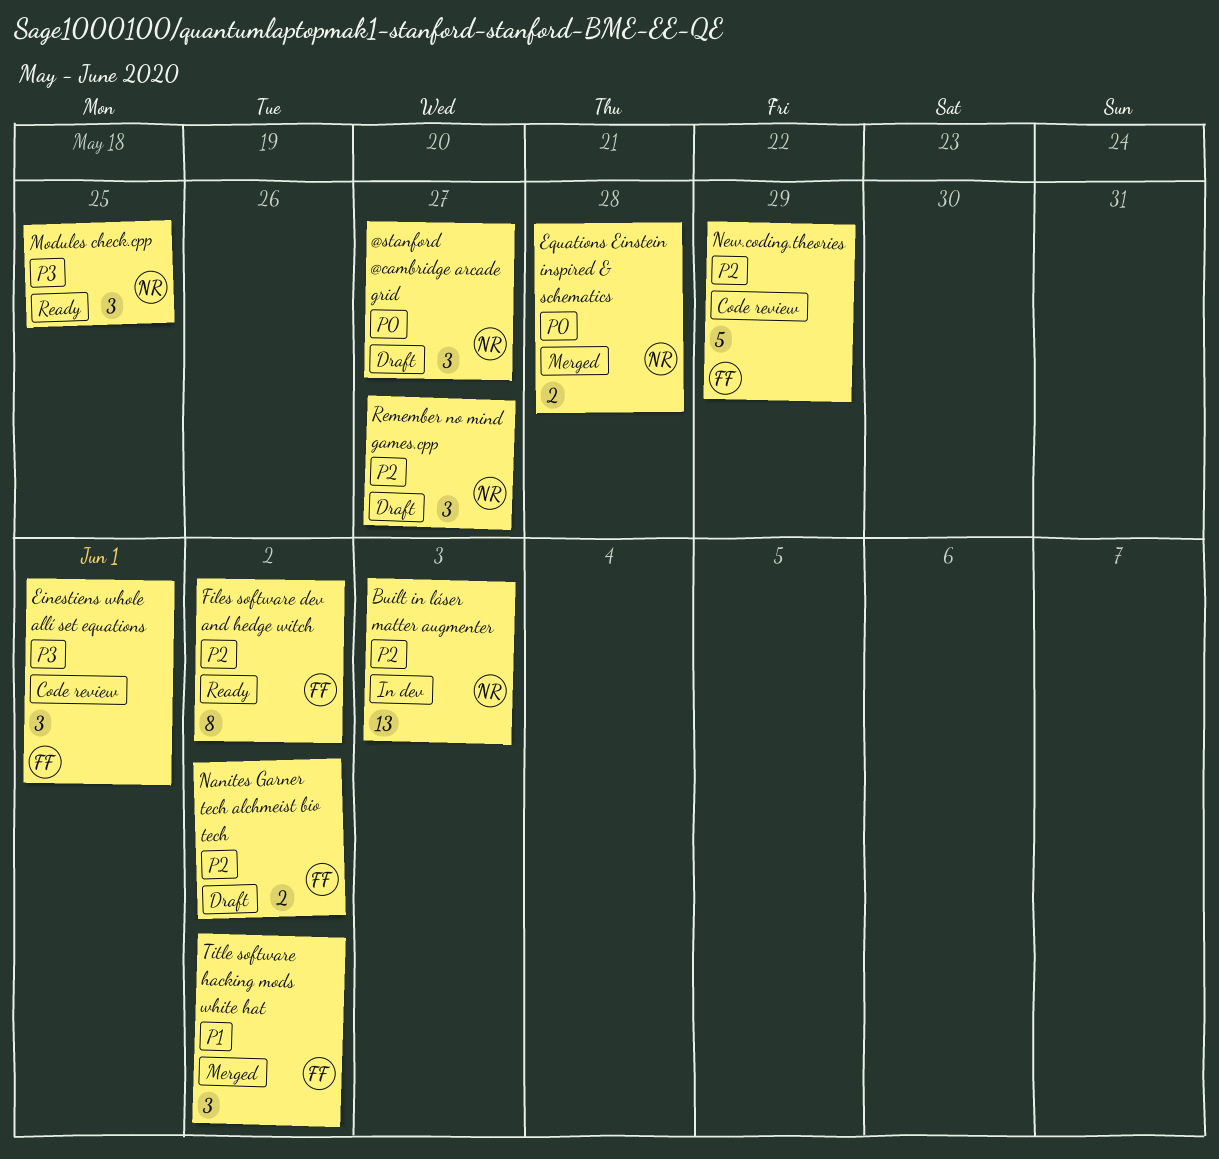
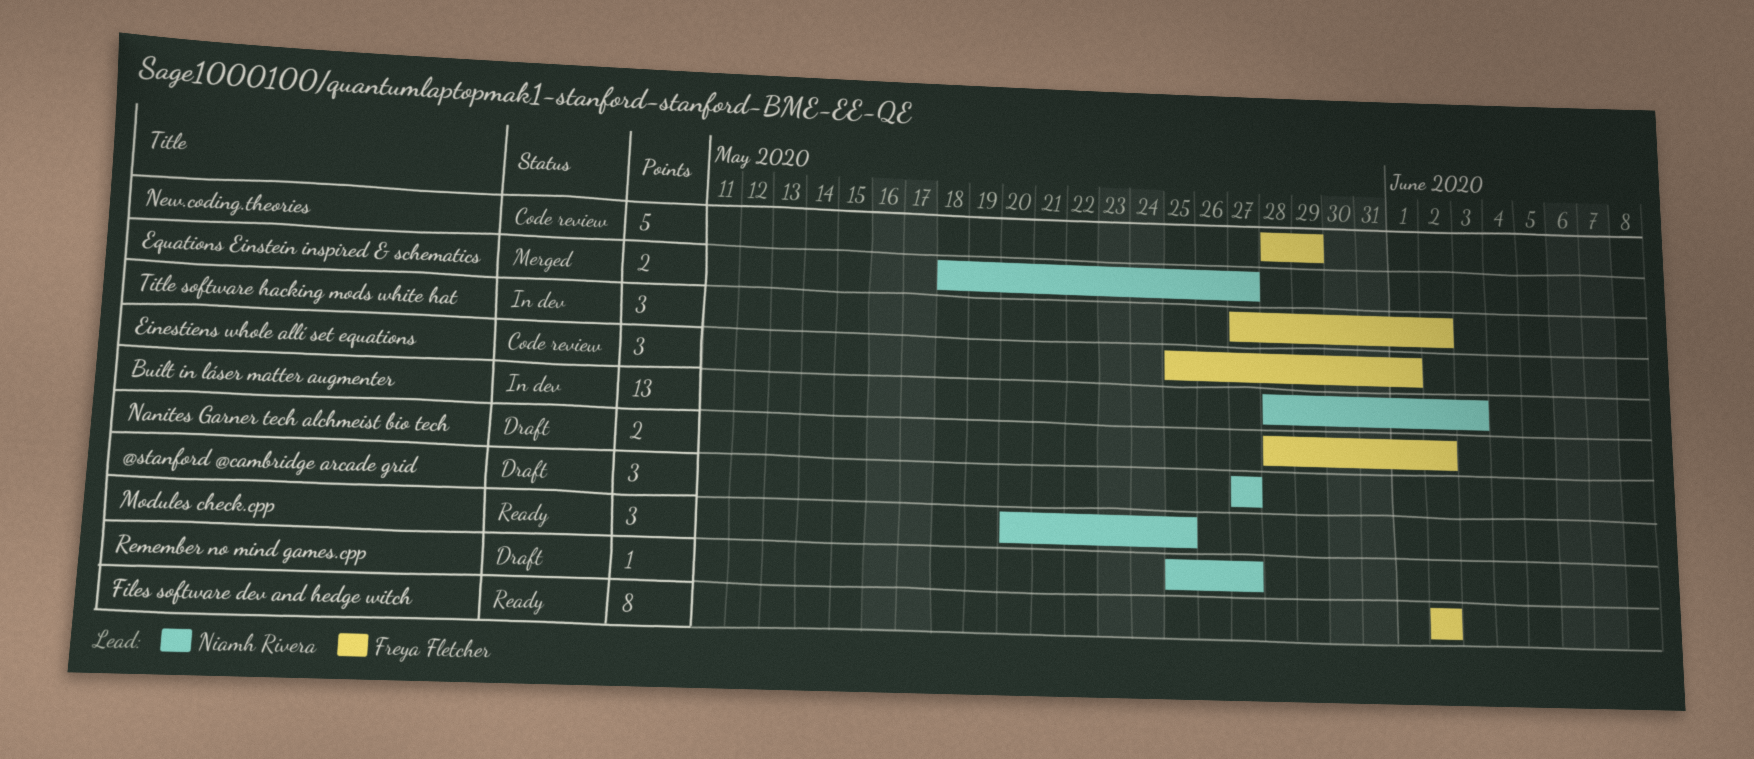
Equations Einstein inspired & schematics, due: May 28 -> May 27
Remember no mind games.cpp, estimate: 3 -> 1
Title software hacking mods white hat, status: Merged -> In dev

